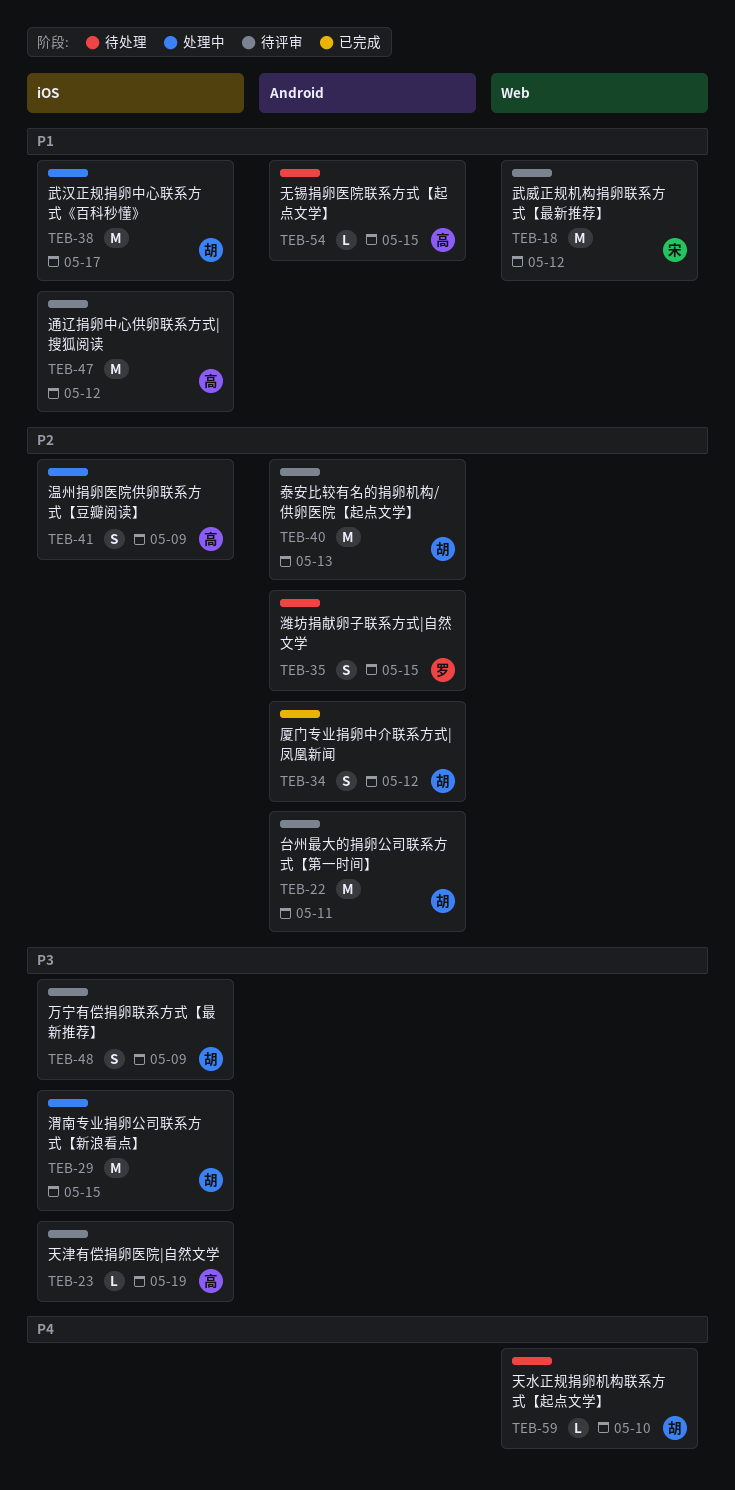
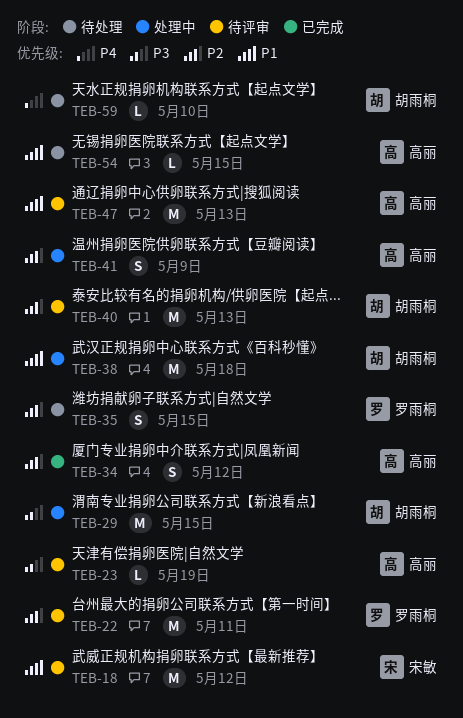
TEB-22, owner: 胡雨桐 -> 罗雨桐
TEB-34, owner: 胡雨桐 -> 高丽
TEB-38, due: May 17 -> May 18
TEB-47, due: May 12 -> May 13
TEB-48: present -> none

